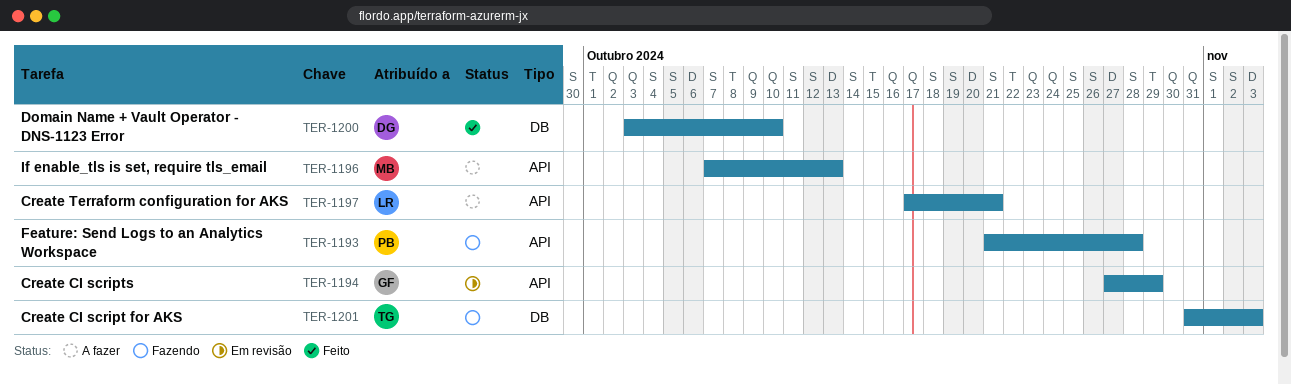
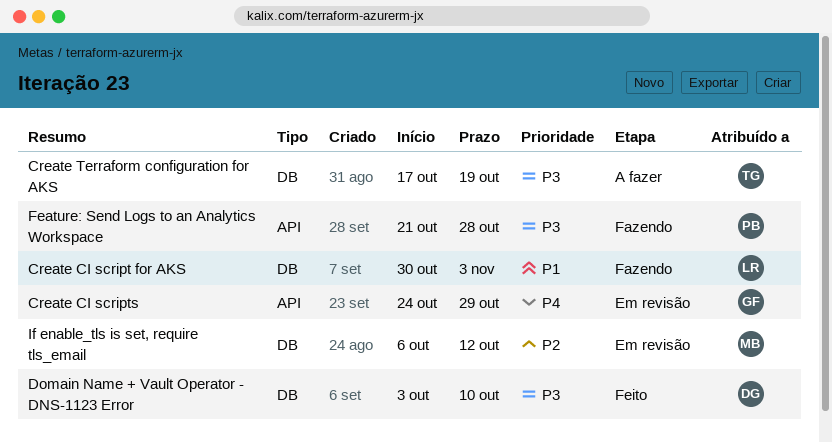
Create CI script for AKS, owner: TG -> LR
Create CI script for AKS, start: Oct 31 -> Oct 30
Create CI scripts, start: Oct 27 -> Oct 24
Create Terraform configuration for AKS, owner: LR -> TG
Create Terraform configuration for AKS, label: API -> DB
Create Terraform configuration for AKS, due: Oct 21 -> Oct 19
If enable_tls is set, require tls_email, status: A fazer -> Em revisão
If enable_tls is set, require tls_email, label: API -> DB
If enable_tls is set, require tls_email, start: Oct 7 -> Oct 6
If enable_tls is set, require tls_email, due: Oct 13 -> Oct 12

